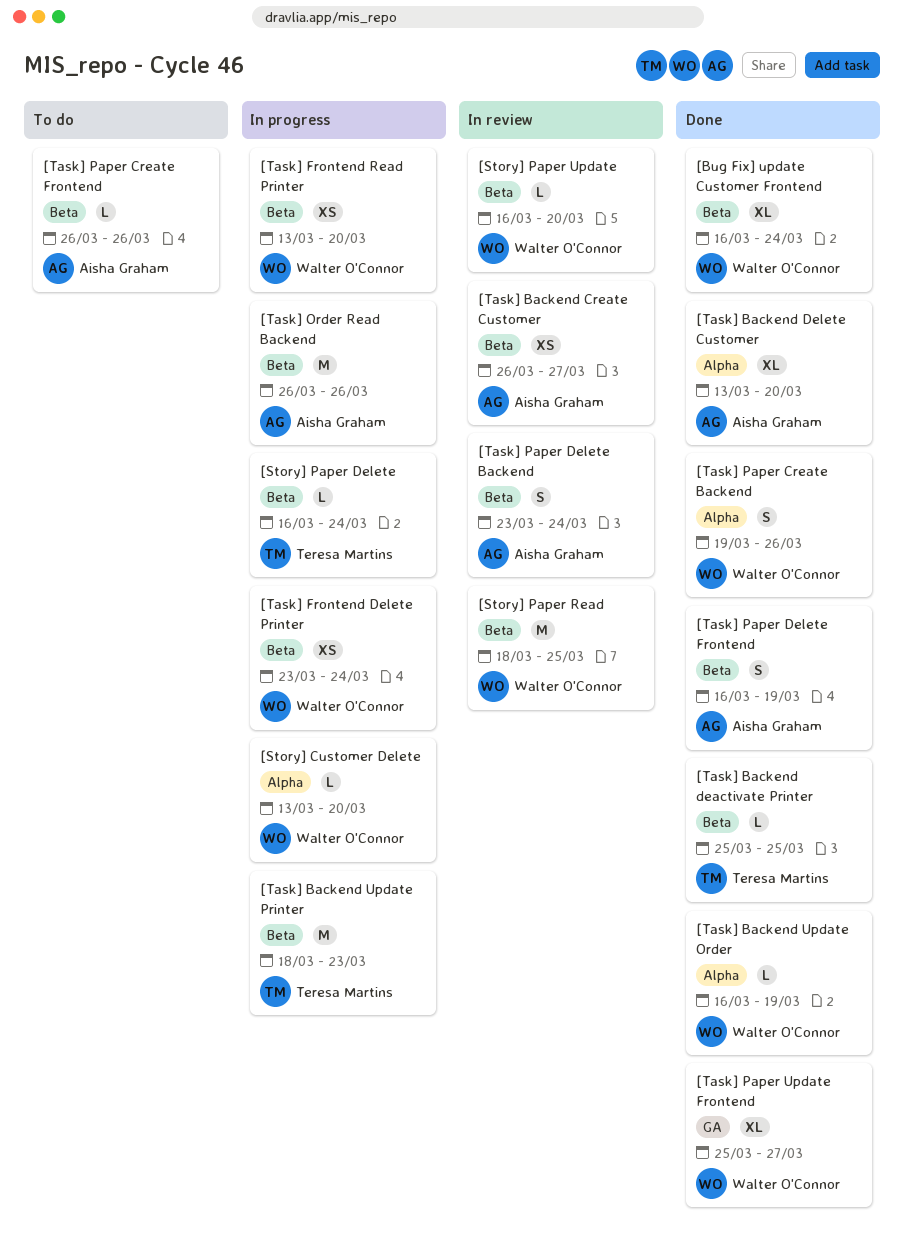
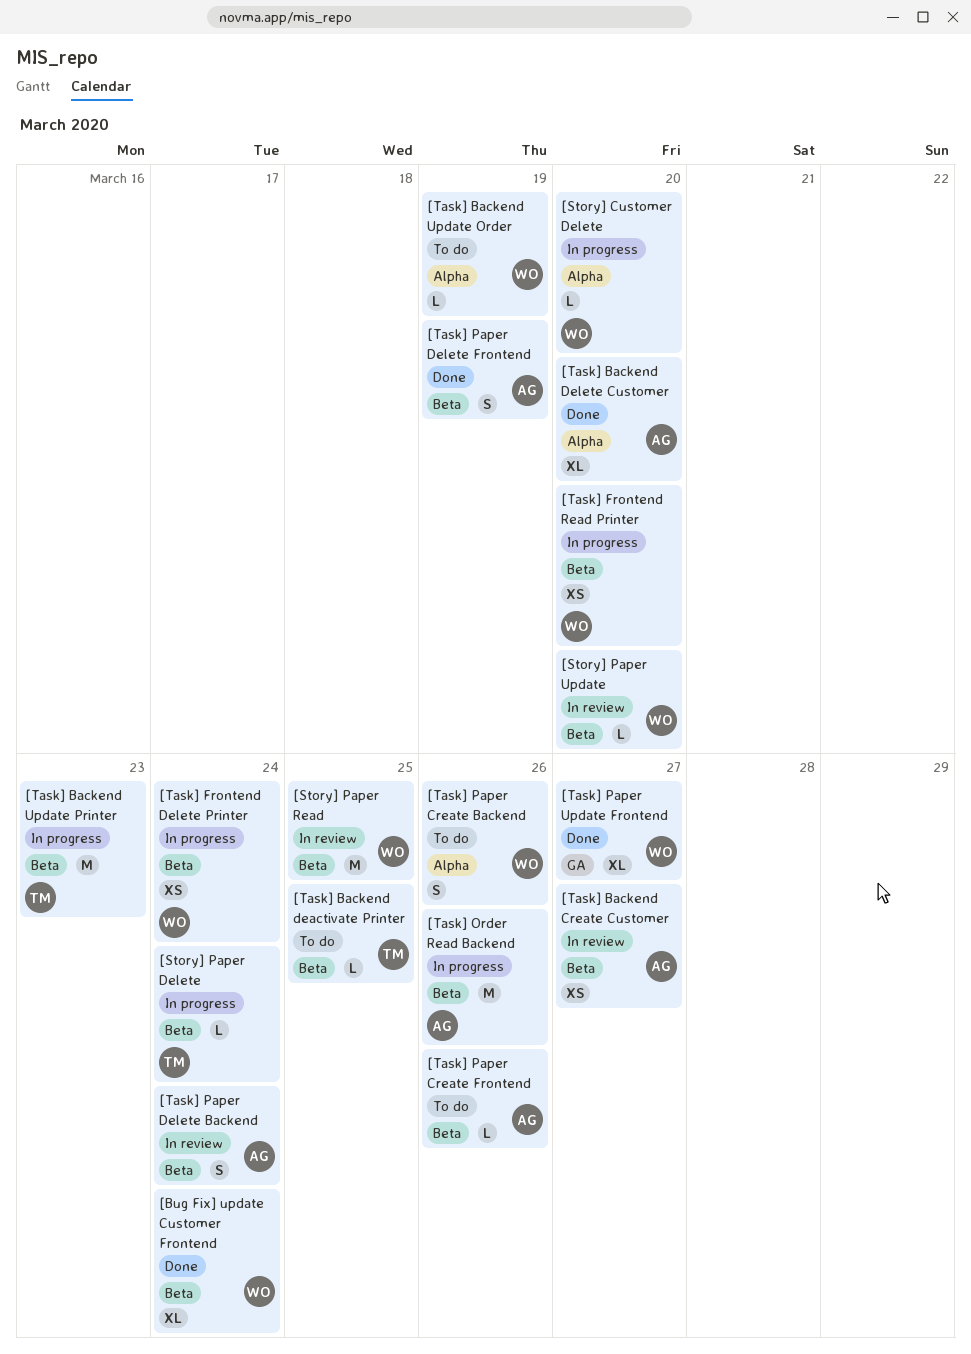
[Task] Backend deactivate Printer, status: Done -> To do
[Task] Backend Update Order, status: Done -> To do
[Task] Paper Create Backend, status: Done -> To do

